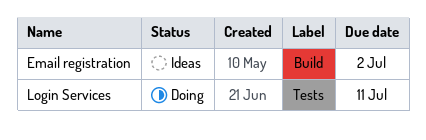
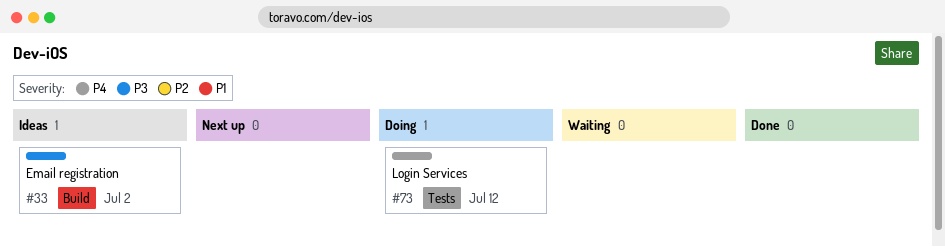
Login Services, due: Jul 11 -> Jul 12

